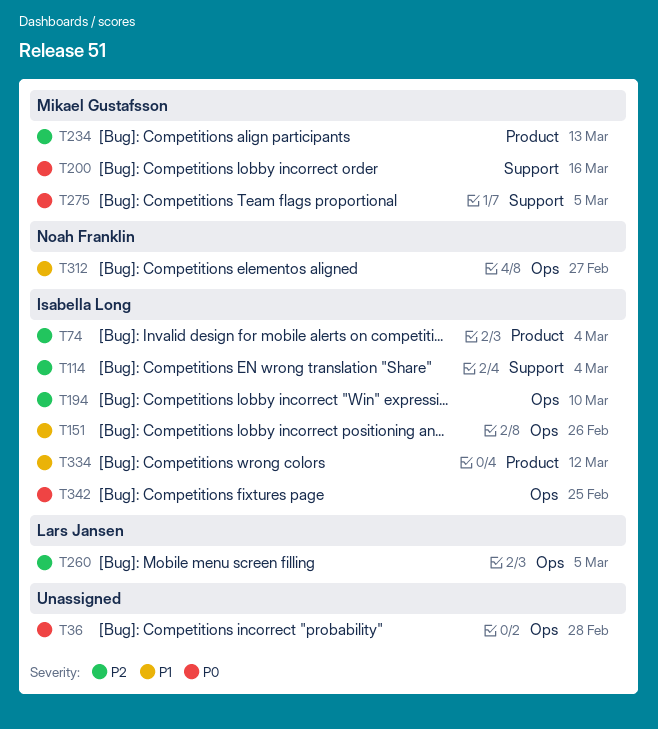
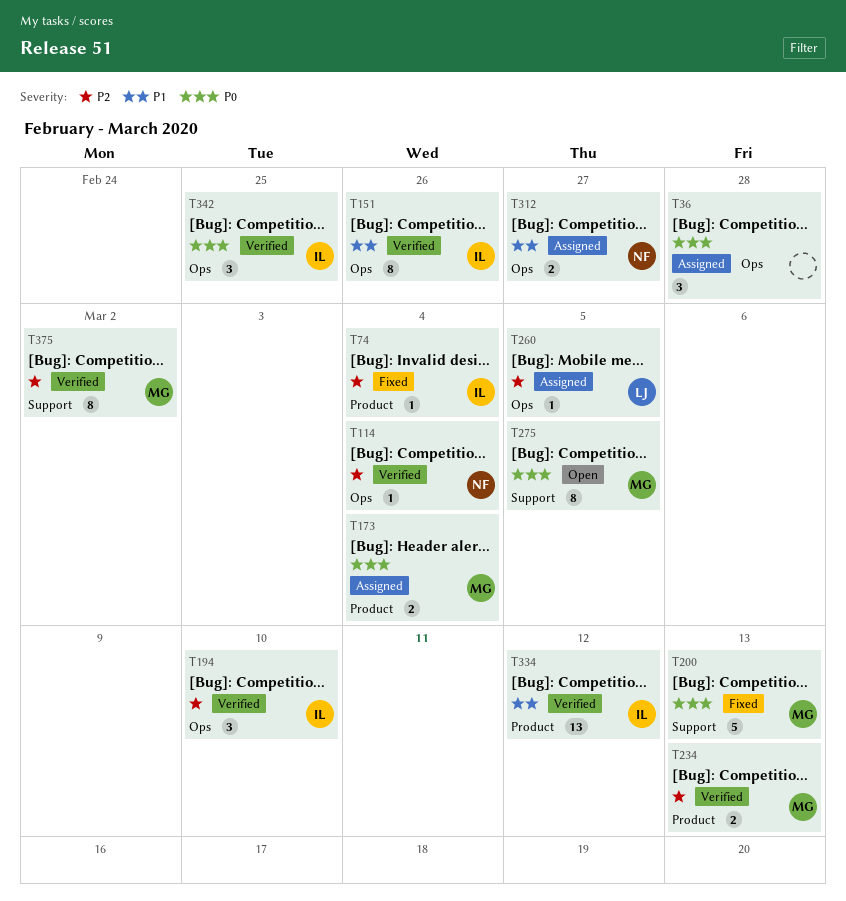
T114, owner: Isabella Long -> Noah Franklin
T114, label: Support -> Ops
T173: none -> present
T200, due: Mar 16 -> Mar 13
T375: none -> present

